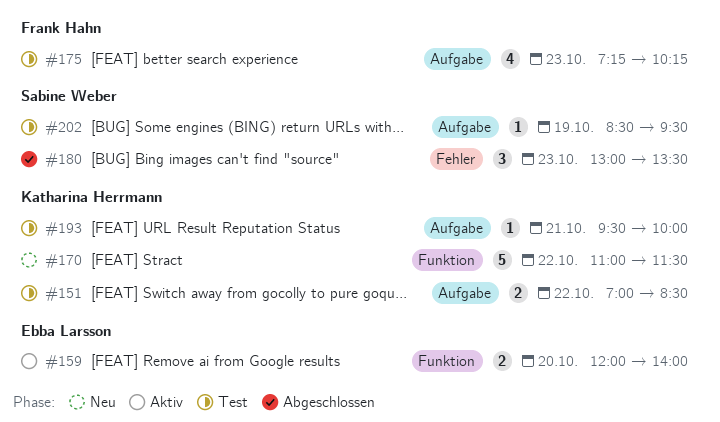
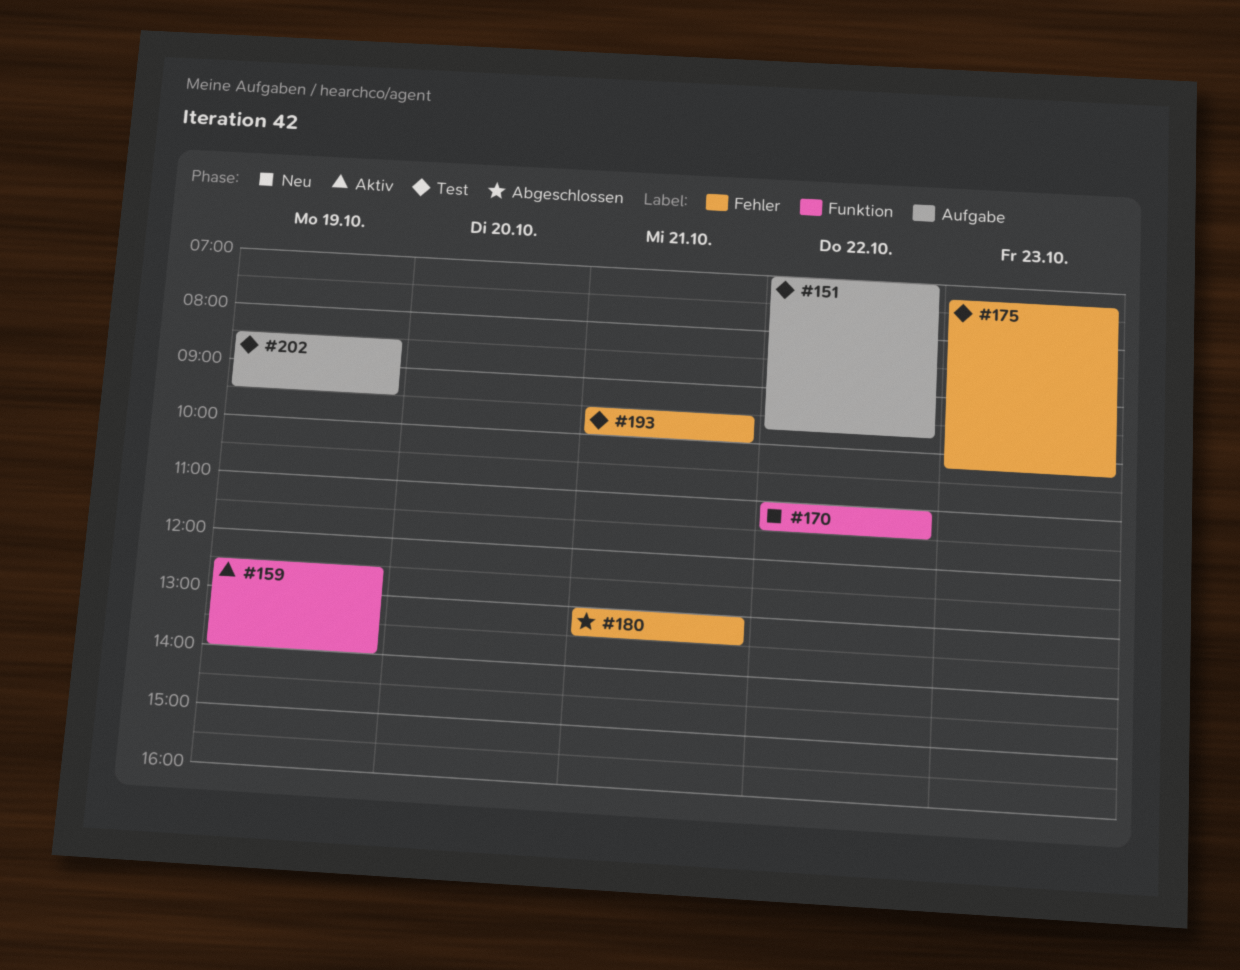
#151, ends: 08:30 -> 09:45
#159, day: Oct 20 -> Oct 19
#159, begins: 12:00 -> 12:30
#175, label: Aufgabe -> Fehler
#180, day: Oct 23 -> Oct 21
#193, label: Aufgabe -> Fehler

